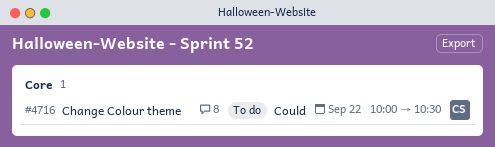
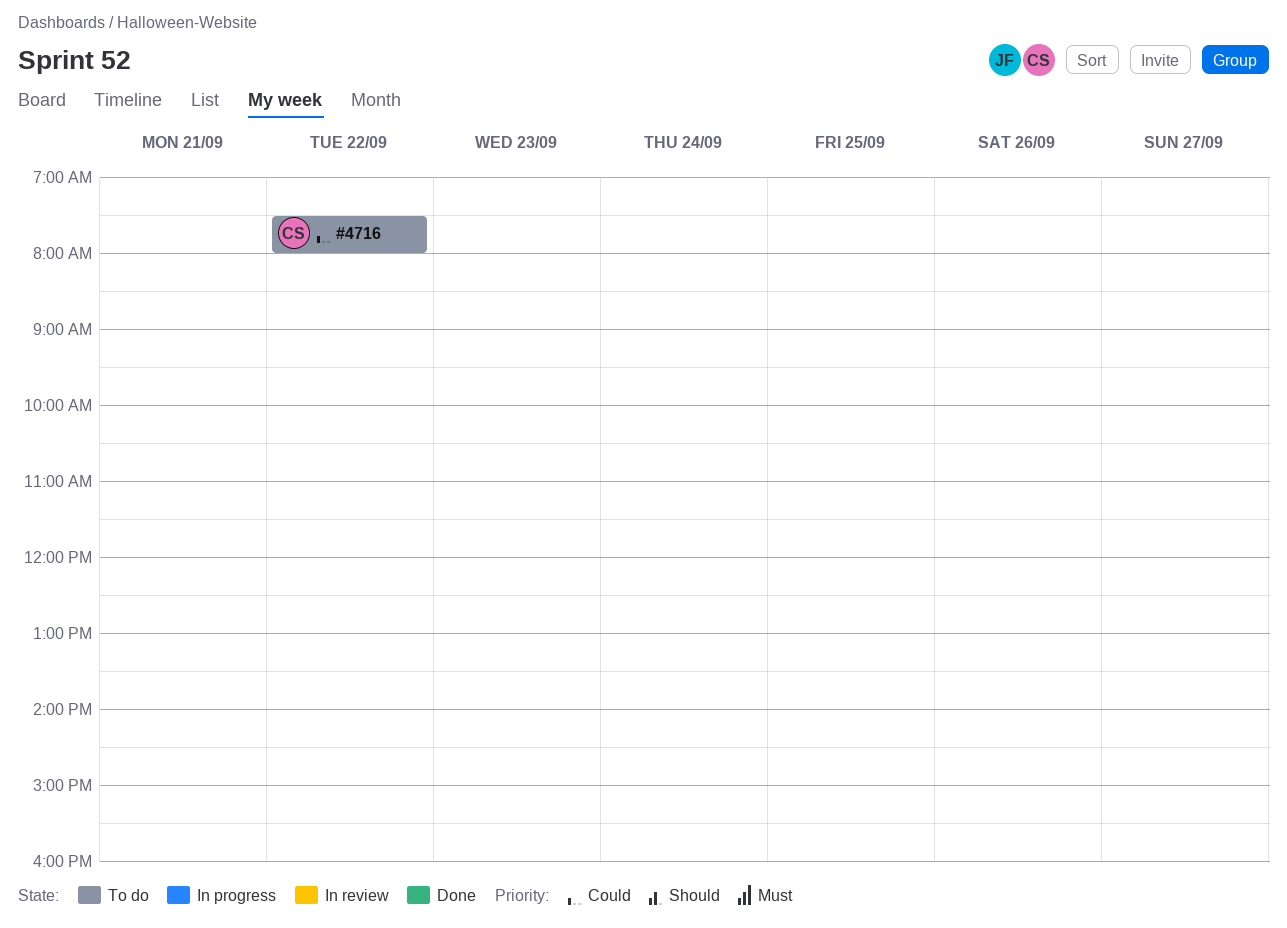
#4716, begins: 10:00 -> 07:30
#4716, ends: 10:30 -> 08:00

